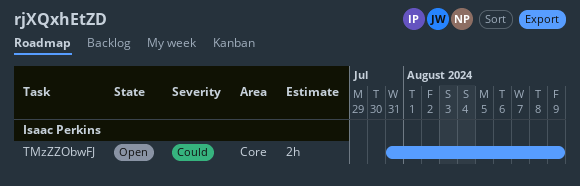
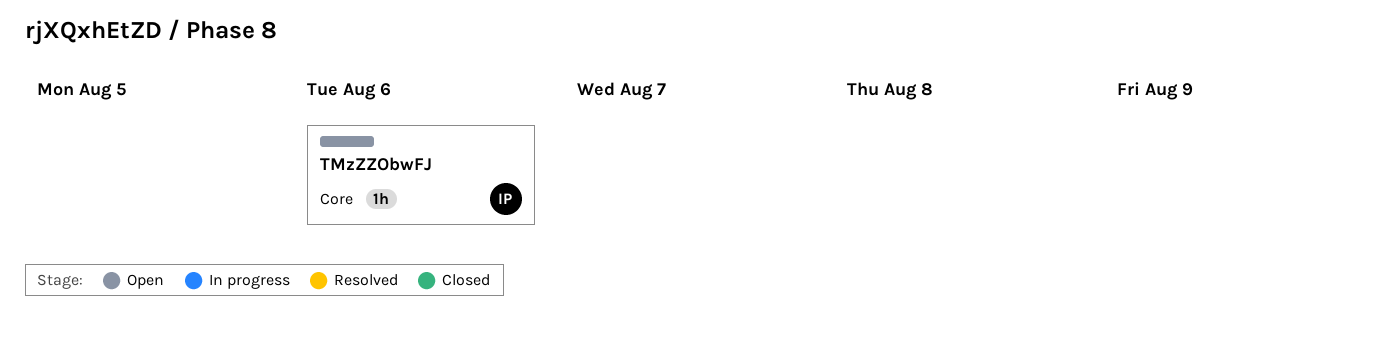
TMzZZObwFJ, estimate: 2h -> 1h
TMzZZObwFJ, due: Aug 9 -> Aug 6

